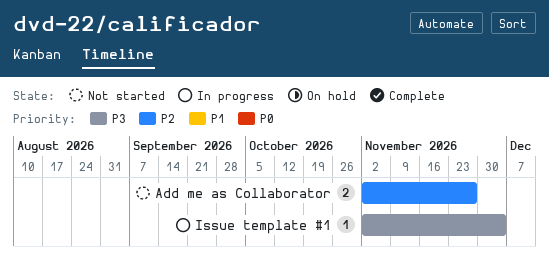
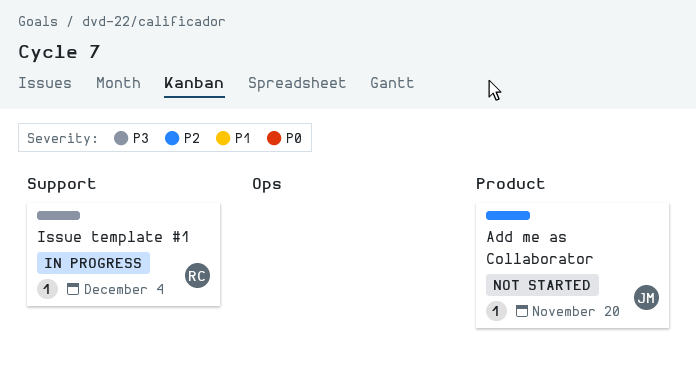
Add me as Collaborator, estimate: 2 -> 1
Add me as Collaborator, due: Nov 27 -> Nov 20

